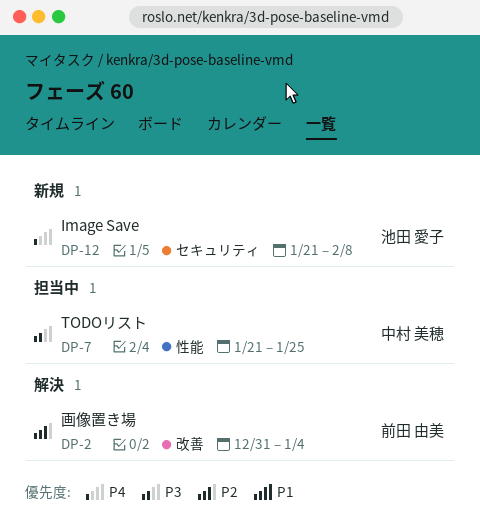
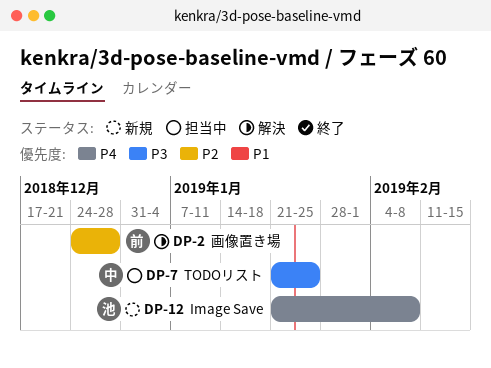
DP-2, start: Dec 31 -> Dec 24
DP-2, due: Jan 4 -> Dec 28

